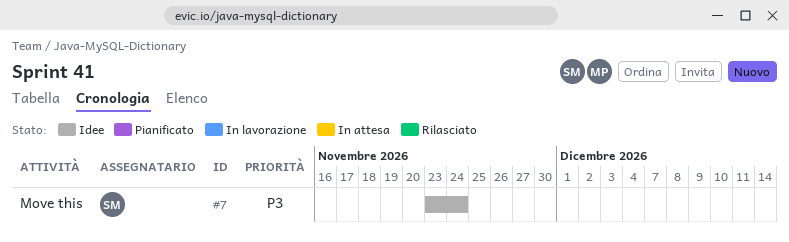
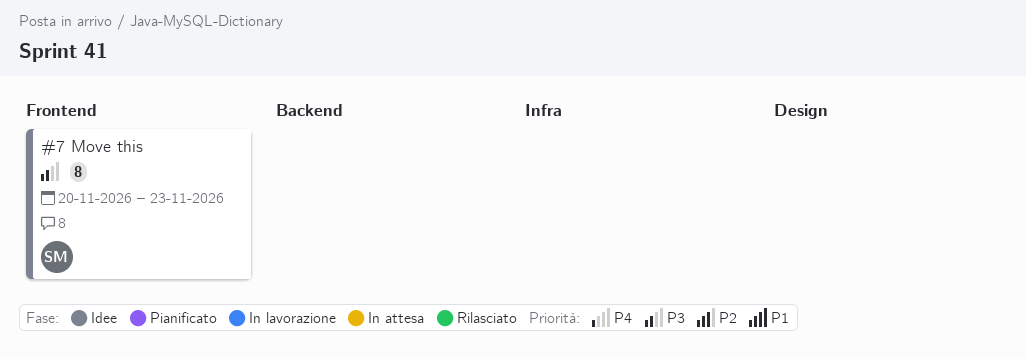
#7, start: Nov 23 -> Nov 20
#7, due: Nov 24 -> Nov 23

